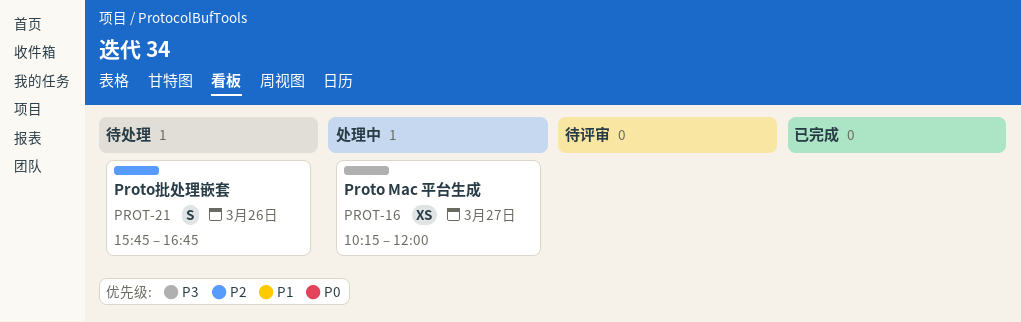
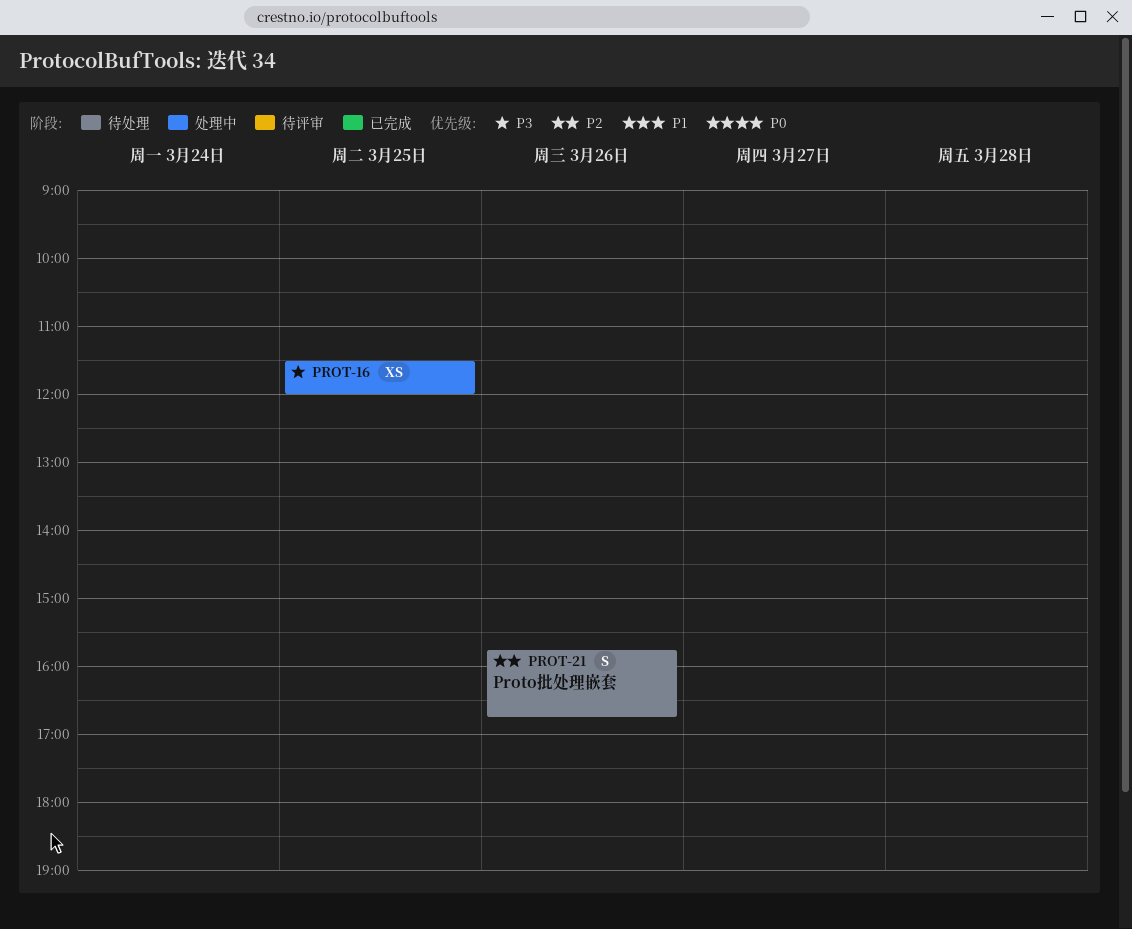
PROT-16, day: Mar 27 -> Mar 25
PROT-16, begins: 10:15 -> 11:30

